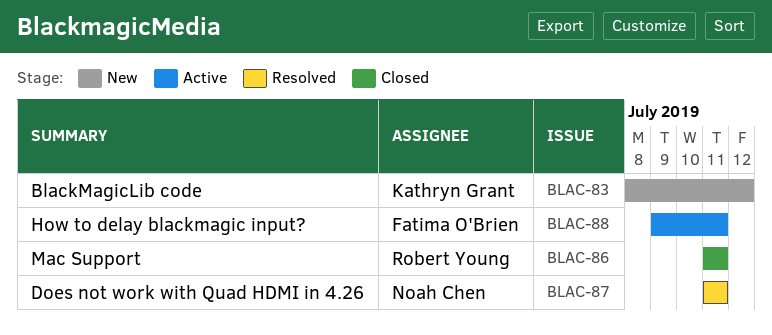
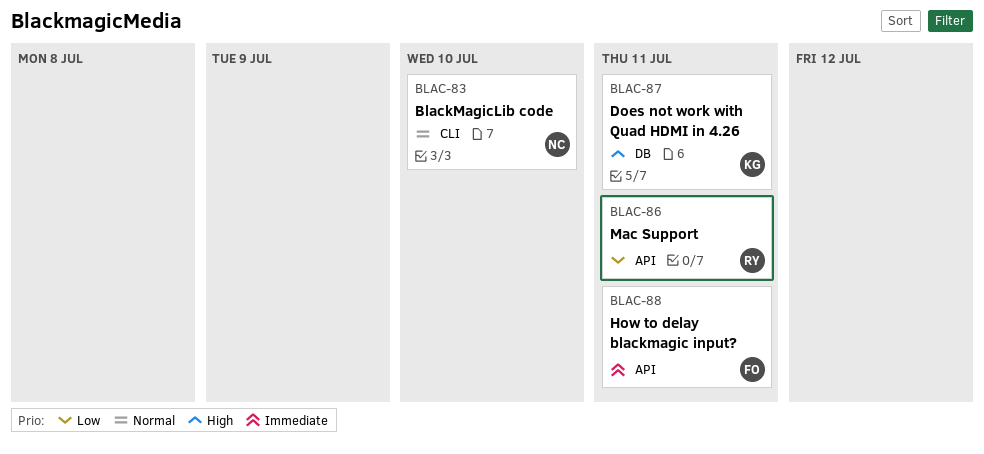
BLAC-83, owner: Kathryn Grant -> Noah Chen
BLAC-83, due: Jul 12 -> Jul 10
BLAC-87, owner: Noah Chen -> Kathryn Grant

